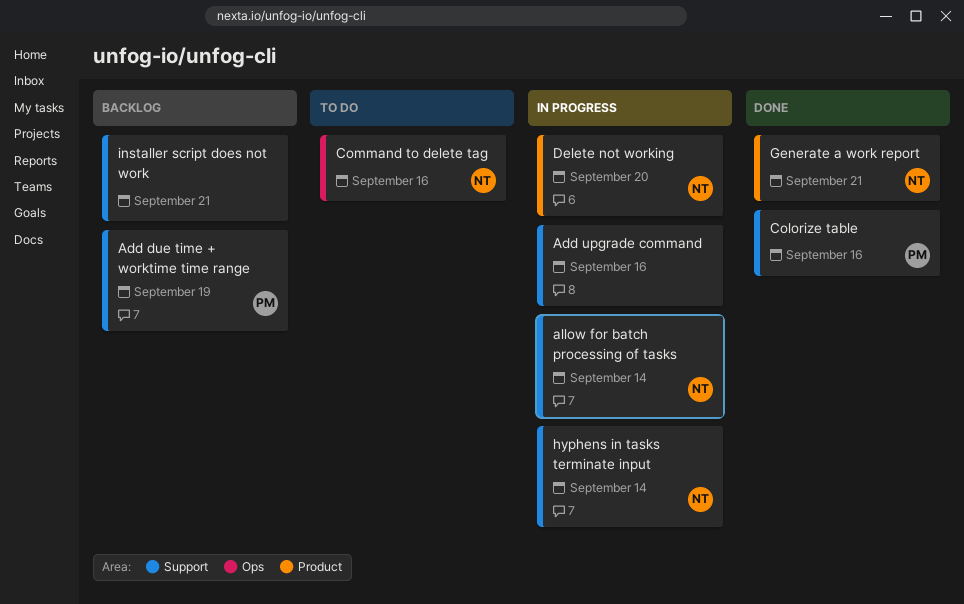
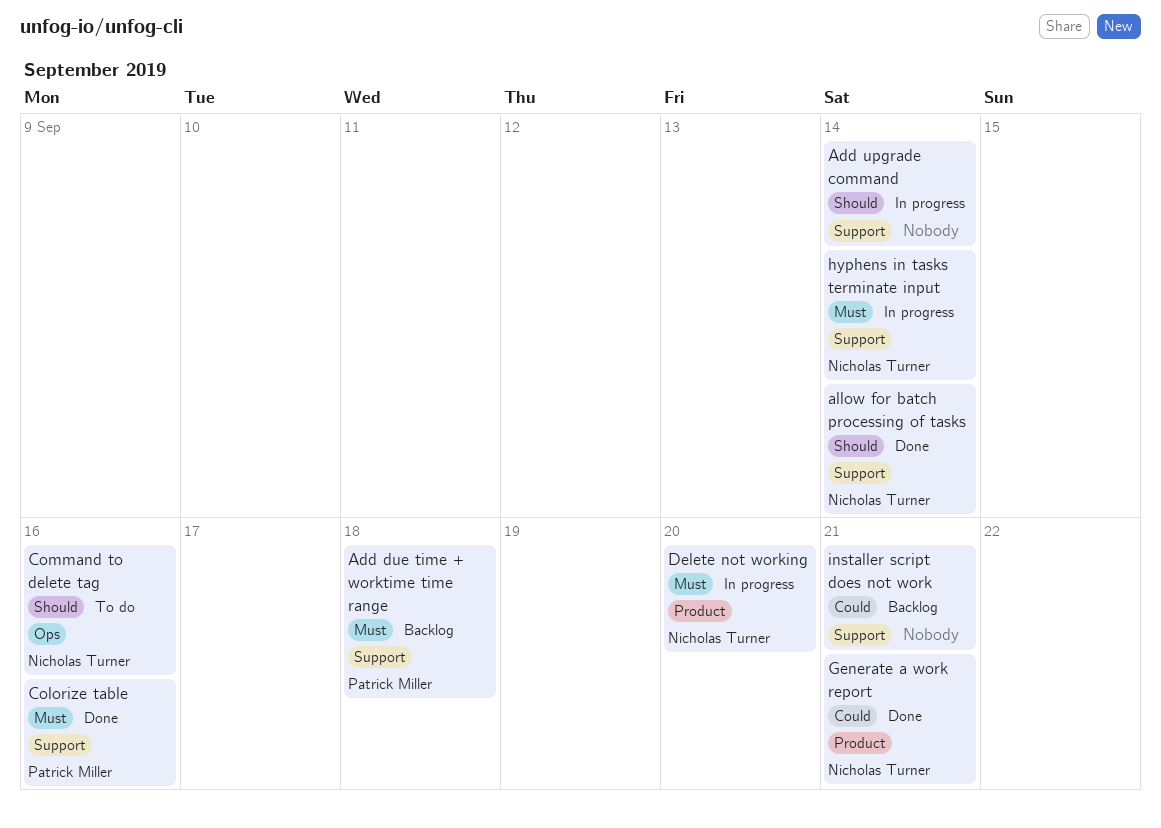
Add due time + worktime time range, due: Sep 19 -> Sep 18
Add upgrade command, due: Sep 16 -> Sep 14
allow for batch processing of tasks, status: In progress -> Done

